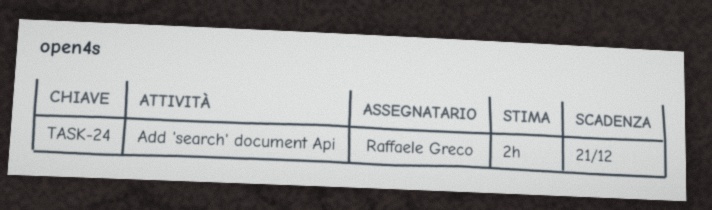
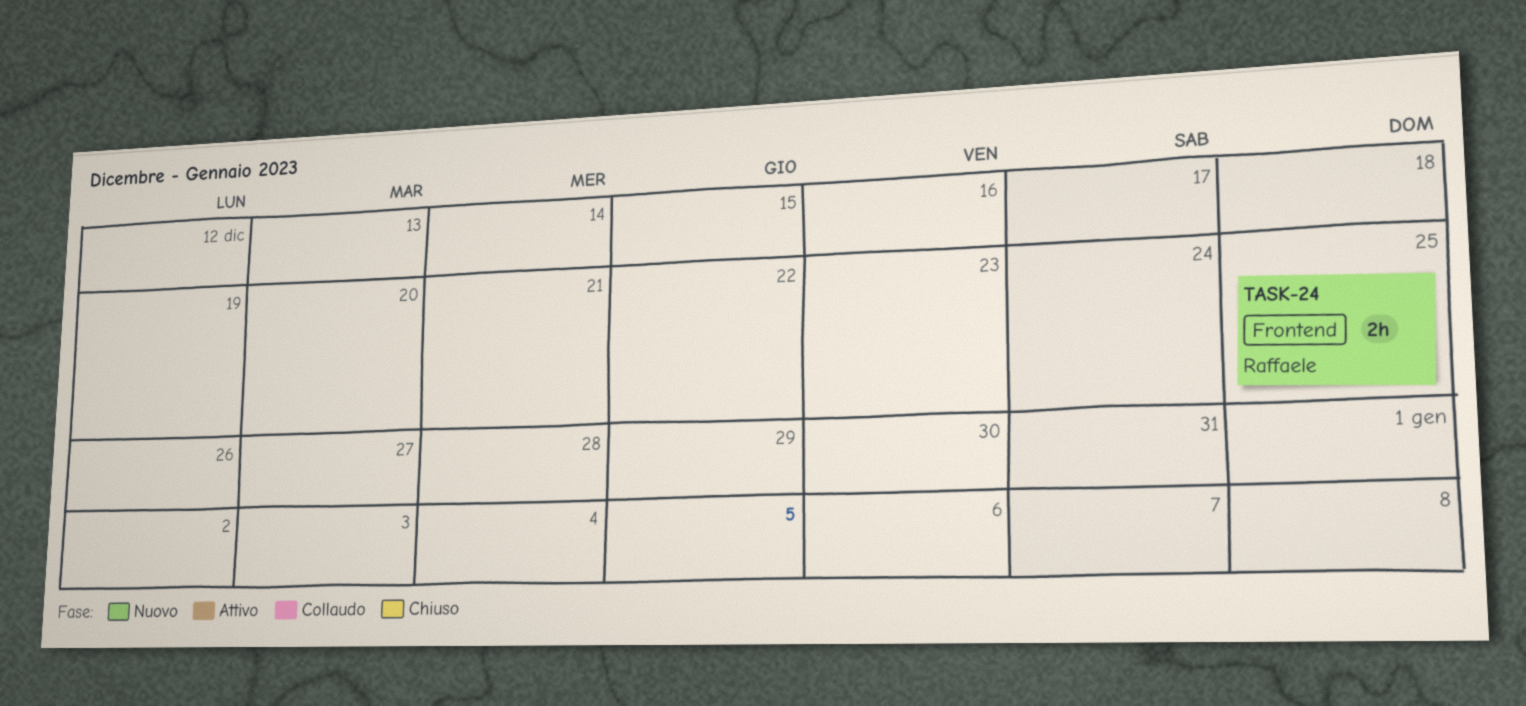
TASK-24, due: Dec 21 -> Dec 25

